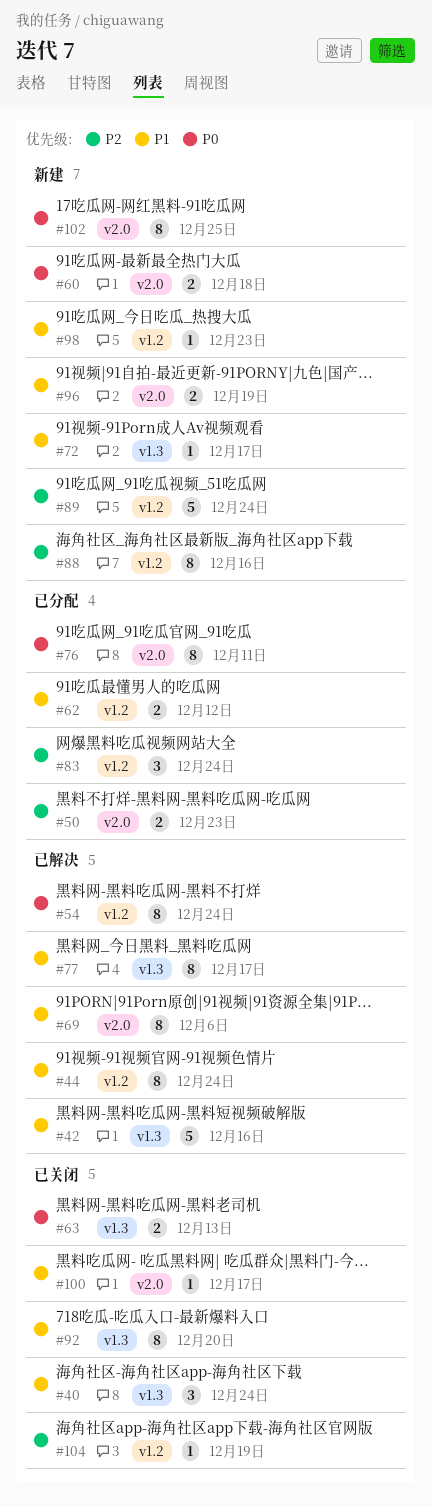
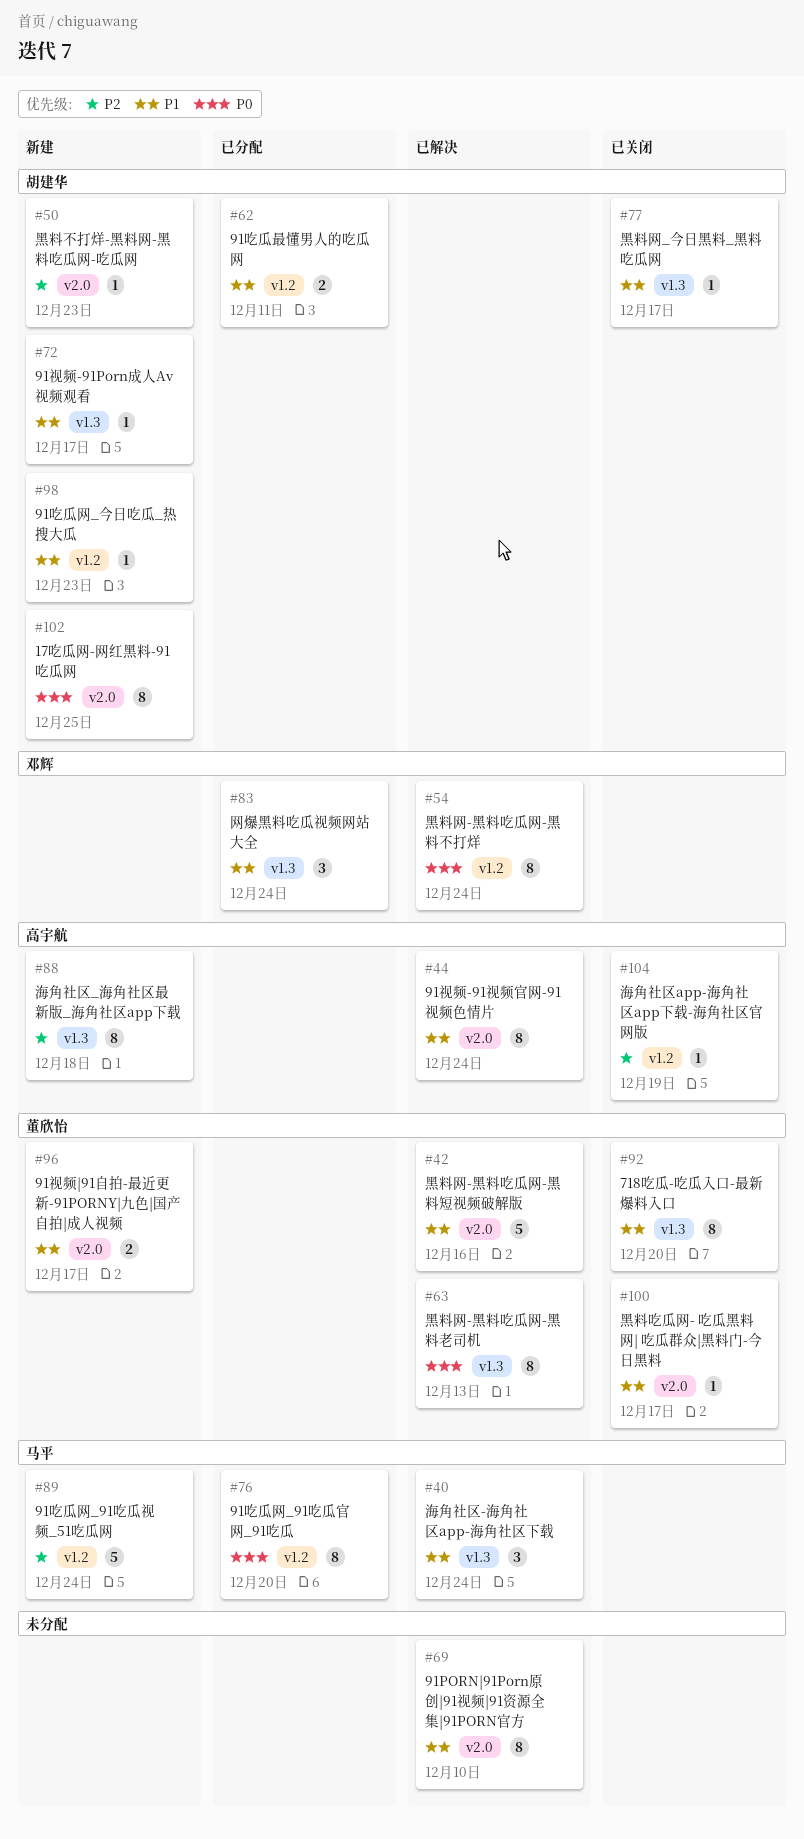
#40, status: 已关闭 -> 已解决
#42, label: v1.3 -> v2.0
#44, label: v1.2 -> v2.0
#50, status: 已分配 -> 新建
#50, estimate: 2 -> 1
#60: present -> none
#62, due: Dec 12 -> Dec 11
#63, status: 已关闭 -> 已解决
#63, estimate: 2 -> 8
#69, due: Dec 6 -> Dec 10
#76, label: v2.0 -> v1.2
#76, due: Dec 11 -> Dec 20
#77, status: 已解决 -> 已关闭
#77, estimate: 8 -> 1
#83, priority: P2 -> P1
#83, label: v1.2 -> v1.3
#88, label: v1.2 -> v1.3
#88, due: Dec 16 -> Dec 18
#96, due: Dec 19 -> Dec 17

